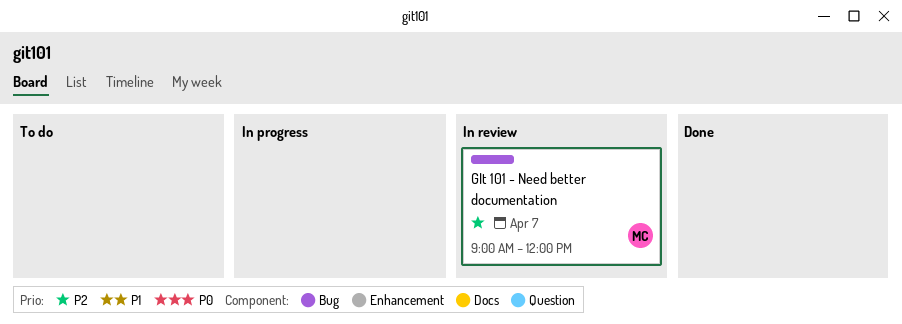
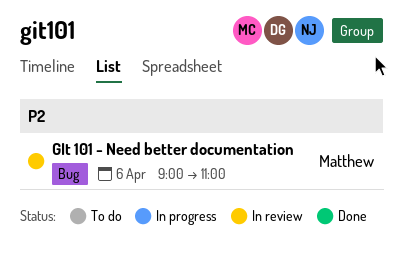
GIt 101 - Need better documentation, day: Apr 7 -> Apr 6
GIt 101 - Need better documentation, ends: 12:00 -> 11:00

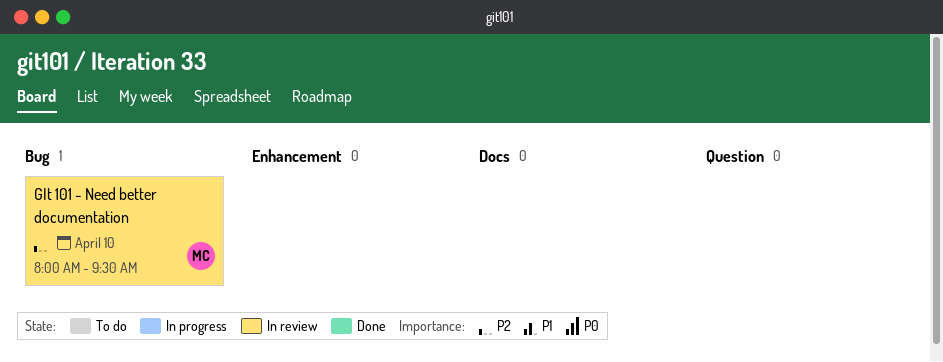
GIt 101 - Need better documentation, day: Apr 6 -> Apr 10
GIt 101 - Need better documentation, begins: 09:00 -> 08:00
GIt 101 - Need better documentation, ends: 11:00 -> 09:30

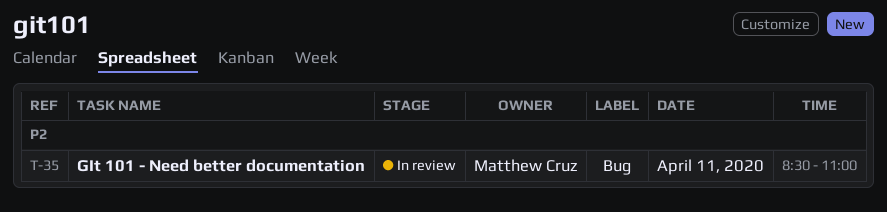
GIt 101 - Need better documentation, day: Apr 10 -> Apr 11
GIt 101 - Need better documentation, begins: 08:00 -> 08:30
GIt 101 - Need better documentation, ends: 09:30 -> 11:00

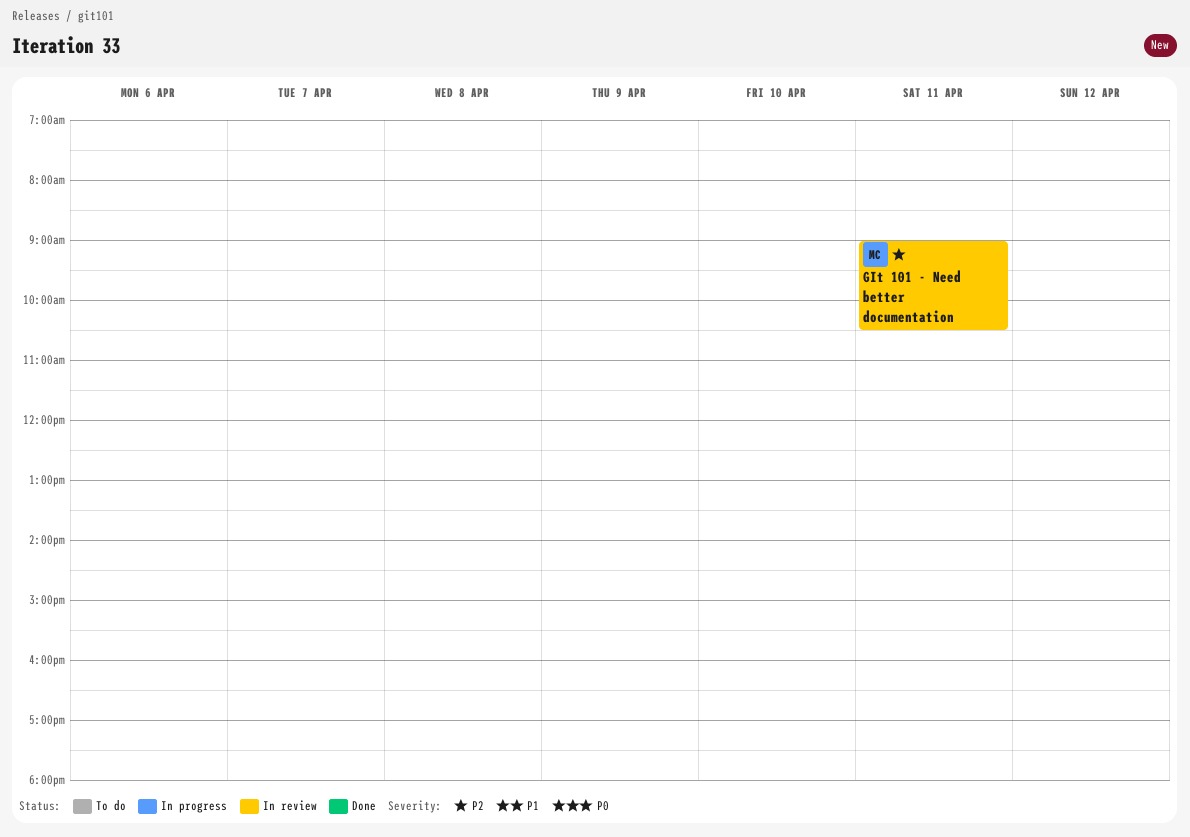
GIt 101 - Need better documentation, begins: 08:30 -> 09:00
GIt 101 - Need better documentation, ends: 11:00 -> 10:30

